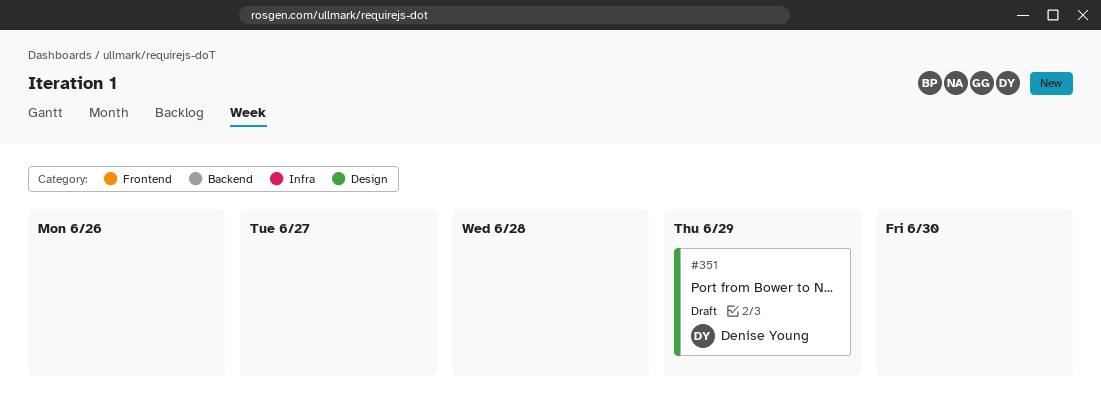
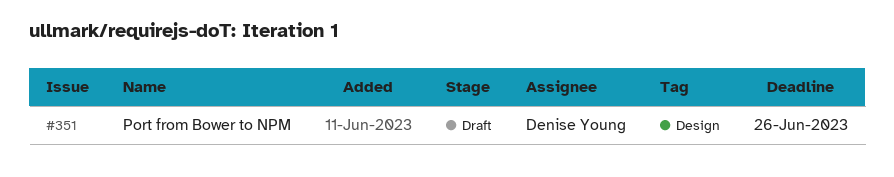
#351, due: Jun 29 -> Jun 26

